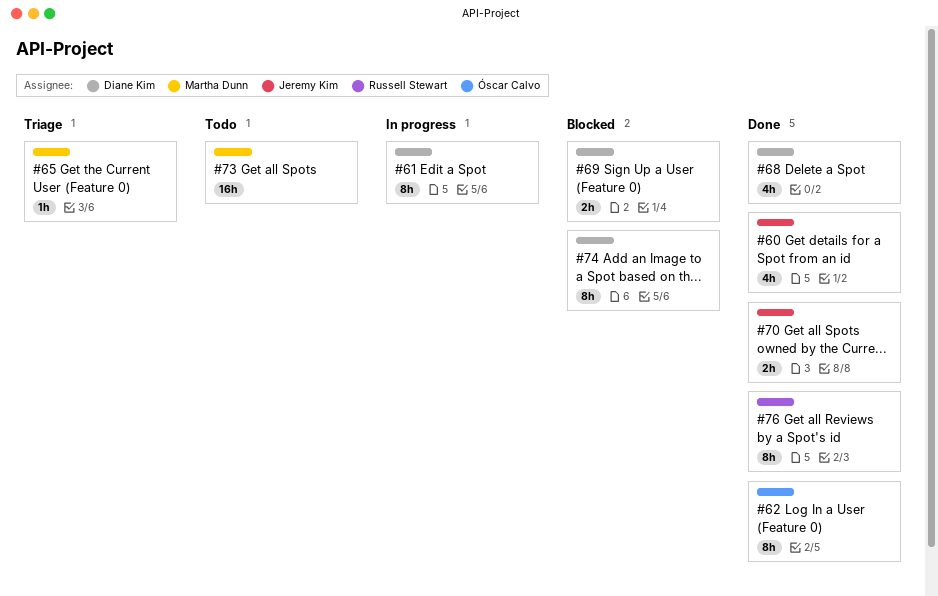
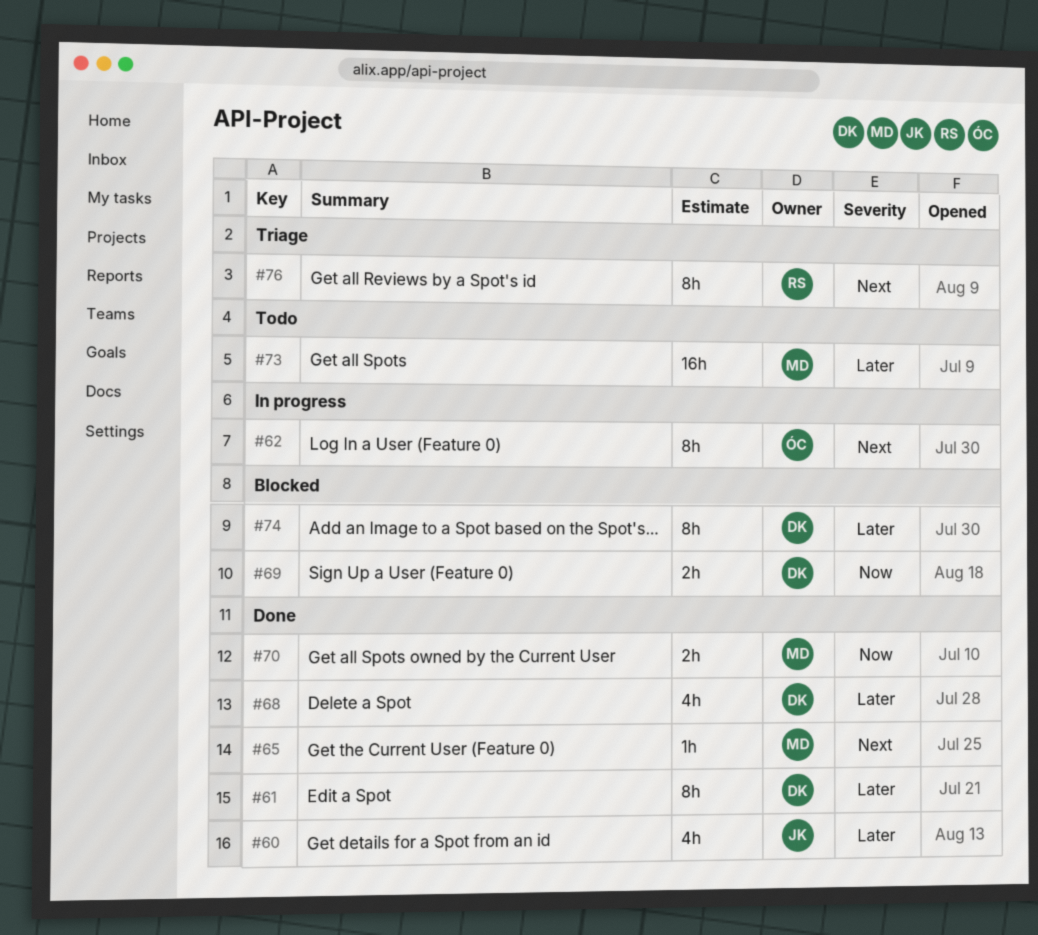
#61, status: In progress -> Done
#62, status: Done -> In progress
#65, status: Triage -> Done
#70, owner: Jeremy Kim -> Martha Dunn
#76, status: Done -> Triage

